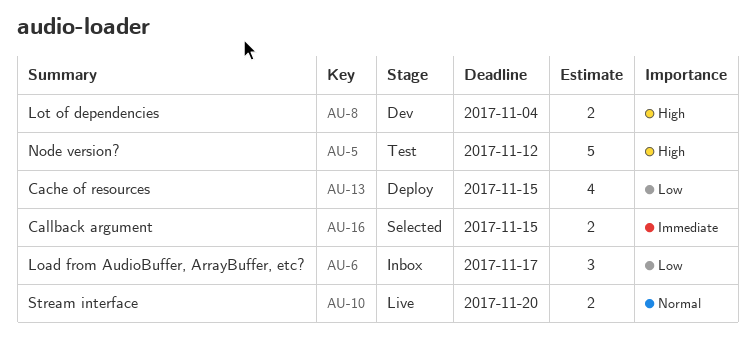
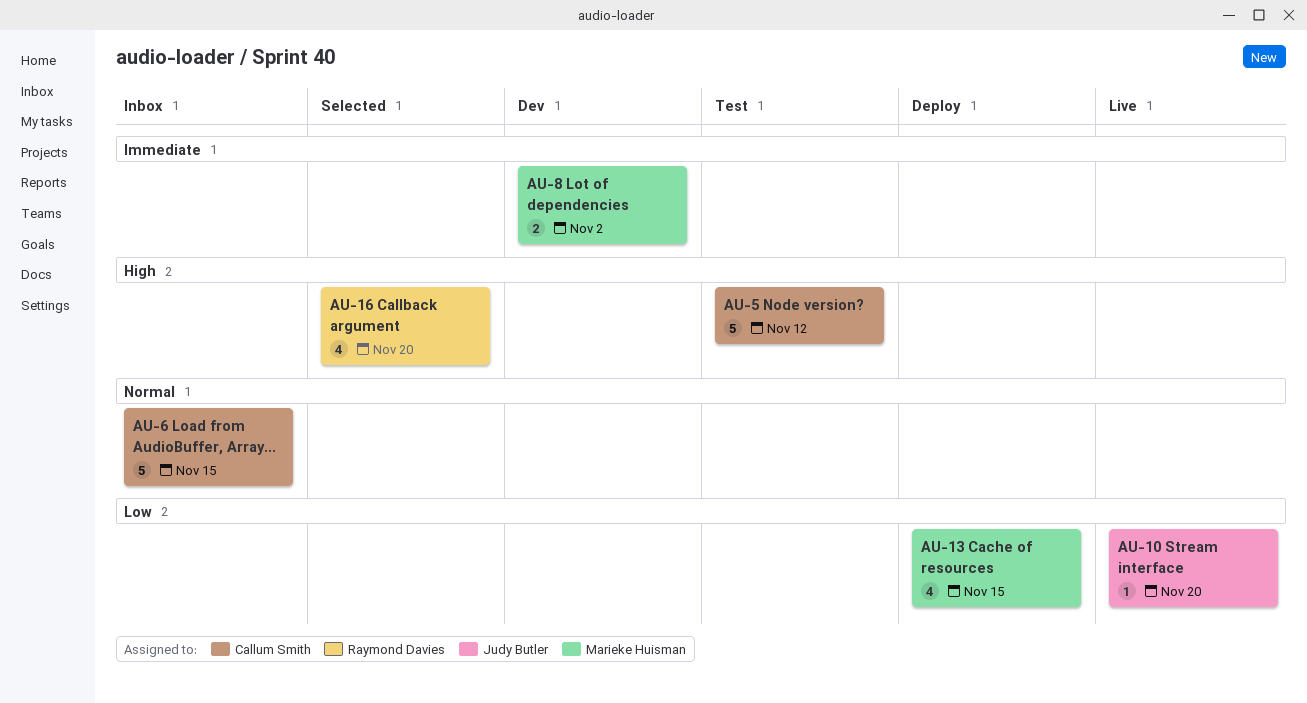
AU-6, priority: Low -> Normal
AU-6, estimate: 3 -> 5
AU-6, due: Nov 17 -> Nov 15
AU-8, priority: High -> Immediate
AU-8, due: Nov 4 -> Nov 2
AU-10, priority: Normal -> Low
AU-10, estimate: 2 -> 1
AU-16, priority: Immediate -> High
AU-16, estimate: 2 -> 4
AU-16, due: Nov 15 -> Nov 20

